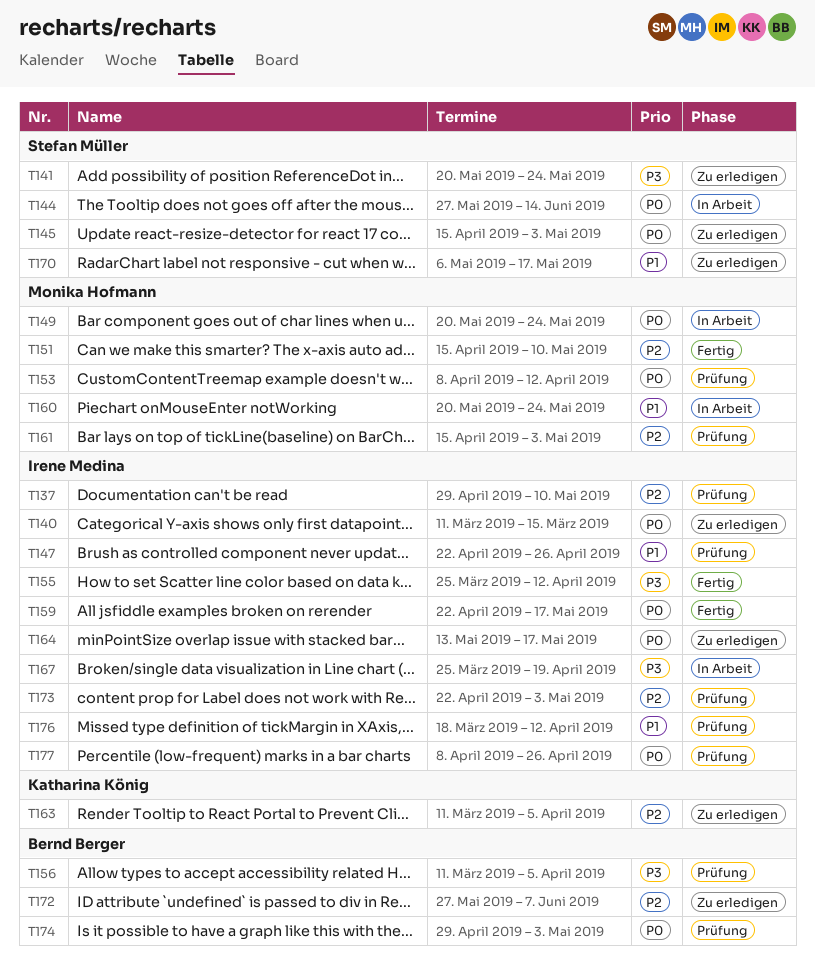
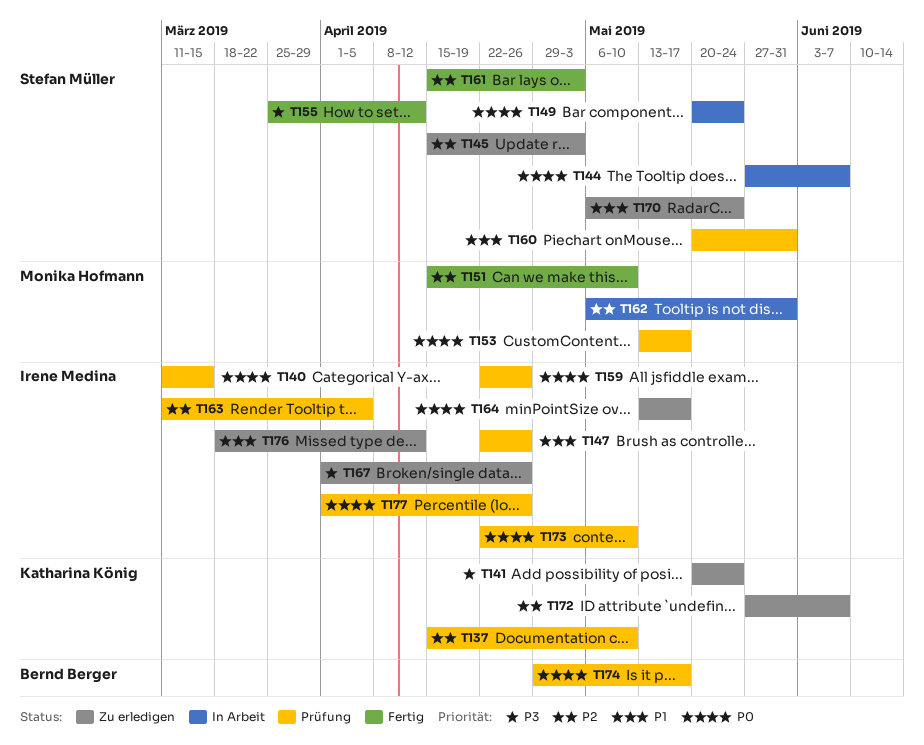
T137, owner: Irene Medina -> Katharina König
T137, start: Apr 29 -> Apr 15
T140, status: Zu erledigen -> Prüfung
T141, owner: Stefan Müller -> Katharina König
T144, due: Jun 14 -> Jun 7
T145, priority: P0 -> P2
T149, owner: Monika Hofmann -> Stefan Müller
T153, start: Apr 8 -> May 13
T153, due: Apr 12 -> May 17
T155, owner: Irene Medina -> Stefan Müller
T156: present -> none
T159, status: Fertig -> Prüfung
T159, due: May 17 -> Apr 26
T160, status: In Arbeit -> Prüfung
T160, owner: Monika Hofmann -> Stefan Müller
T160, due: May 24 -> May 31
T161, status: Prüfung -> Fertig
T161, owner: Monika Hofmann -> Stefan Müller
T162: none -> present
T163, status: Zu erledigen -> Prüfung
T163, owner: Katharina König -> Irene Medina
T167, status: In Arbeit -> Zu erledigen
T167, start: Mar 25 -> Apr 1
T167, due: Apr 19 -> Apr 26
T170, due: May 17 -> May 24
T172, owner: Bernd Berger -> Katharina König
T173, priority: P2 -> P0
T173, due: May 3 -> May 10
T174, due: May 3 -> May 17
T176, status: Prüfung -> Zu erledigen
T177, start: Apr 8 -> Apr 1

